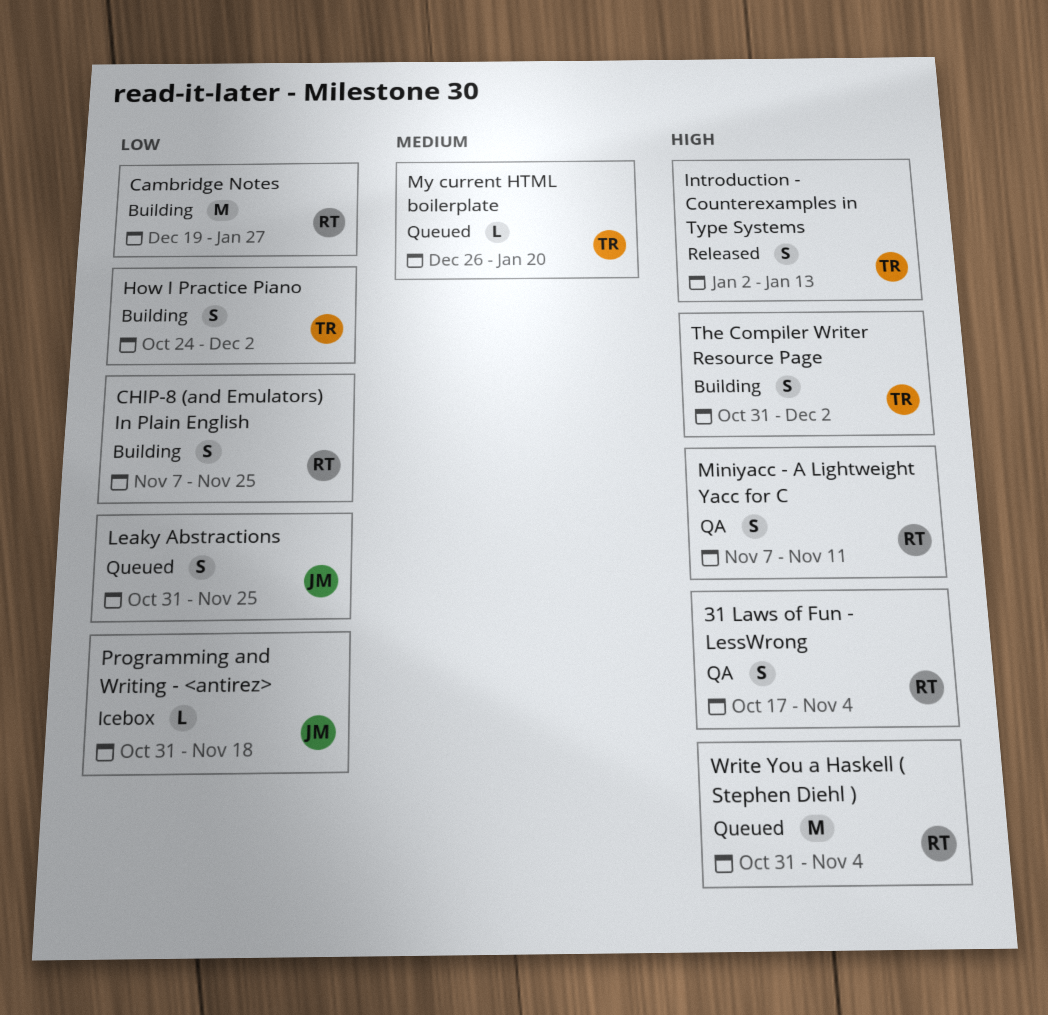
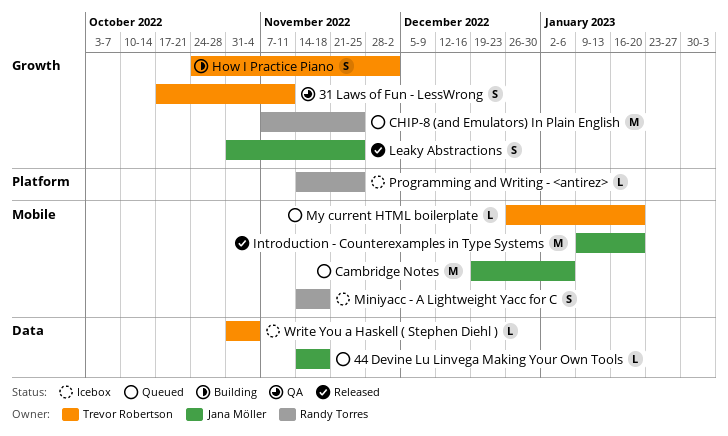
31 Laws of Fun - LessWrong, owner: Randy Torres -> Trevor Robertson
31 Laws of Fun - LessWrong, due: Nov 4 -> Nov 11
44 Devine Lu Linvega Making Your Own Tools: none -> present
Cambridge Notes, status: Building -> Queued
Cambridge Notes, owner: Randy Torres -> Jana Möller
Cambridge Notes, due: Jan 27 -> Jan 6
CHIP-8 (and Emulators) In Plain English, status: Building -> Queued
CHIP-8 (and Emulators) In Plain English, estimate: S -> M
Introduction - Counterexamples in Type Systems, owner: Trevor Robertson -> Jana Möller
Introduction - Counterexamples in Type Systems, estimate: S -> M
Introduction - Counterexamples in Type Systems, start: Jan 2 -> Jan 9
Introduction - Counterexamples in Type Systems, due: Jan 13 -> Jan 20
Leaky Abstractions, status: Queued -> Released
Miniyacc - A Lightweight Yacc for C, status: QA -> Icebox
Miniyacc - A Lightweight Yacc for C, start: Nov 7 -> Nov 14
Miniyacc - A Lightweight Yacc for C, due: Nov 11 -> Nov 18
Programming and Writing - <antirez>, owner: Jana Möller -> Randy Torres
Programming and Writing - <antirez>, start: Oct 31 -> Nov 14
Programming and Writing - <antirez>, due: Nov 18 -> Nov 25
The Compiler Writer Resource Page: present -> none
Write You a Haskell ( Stephen Diehl ), status: Queued -> Icebox
Write You a Haskell ( Stephen Diehl ), owner: Randy Torres -> Trevor Robertson
Write You a Haskell ( Stephen Diehl ), estimate: M -> L

